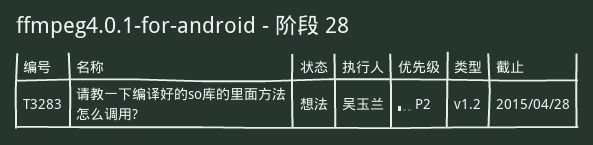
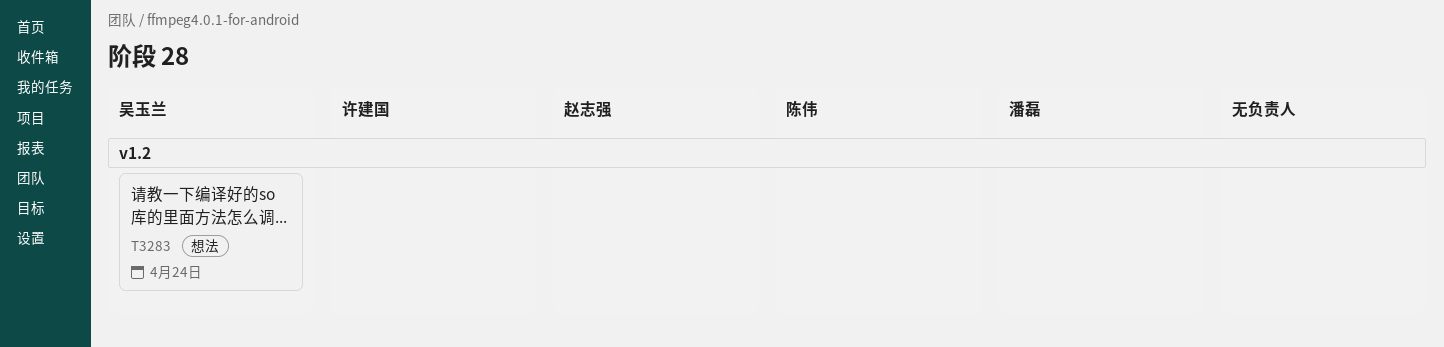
T3283, due: Apr 28 -> Apr 24

